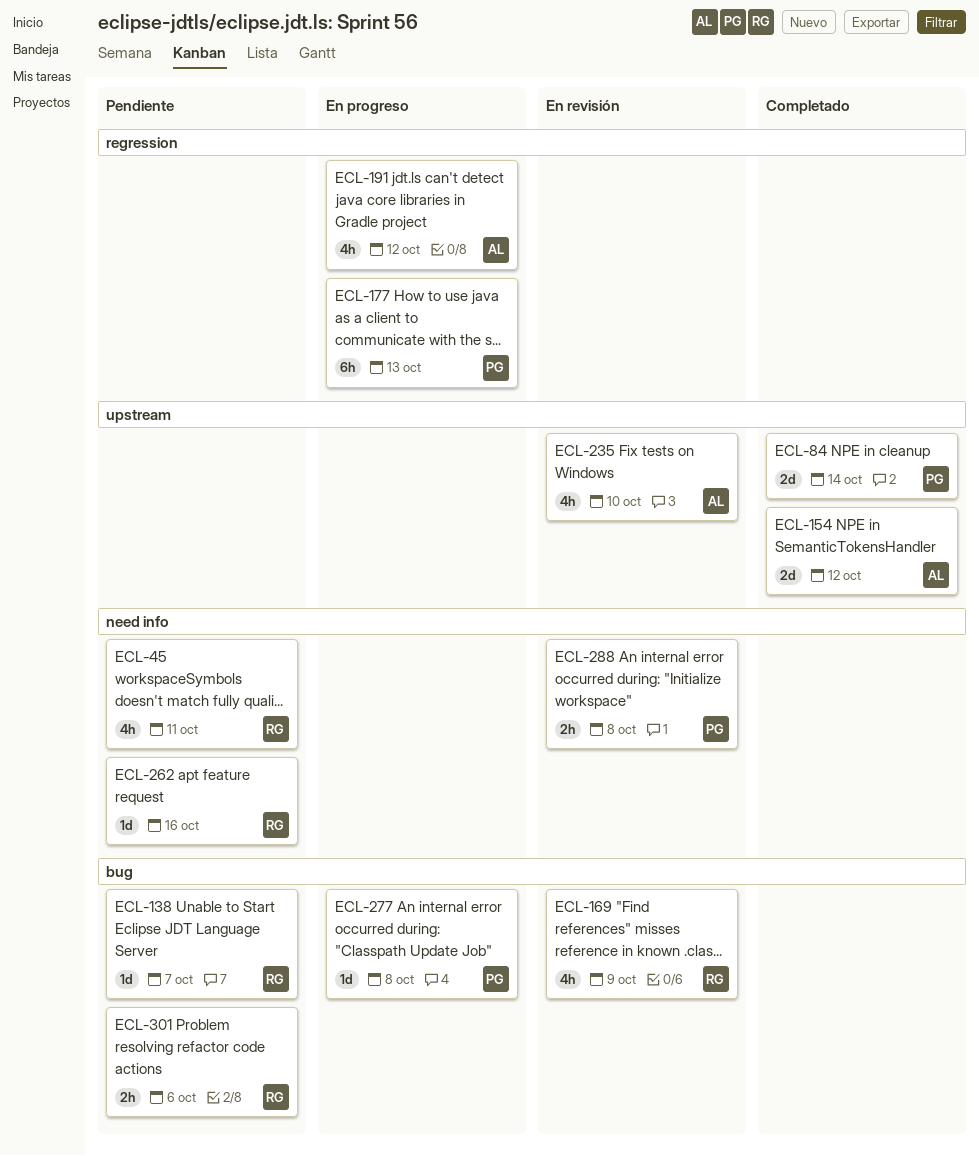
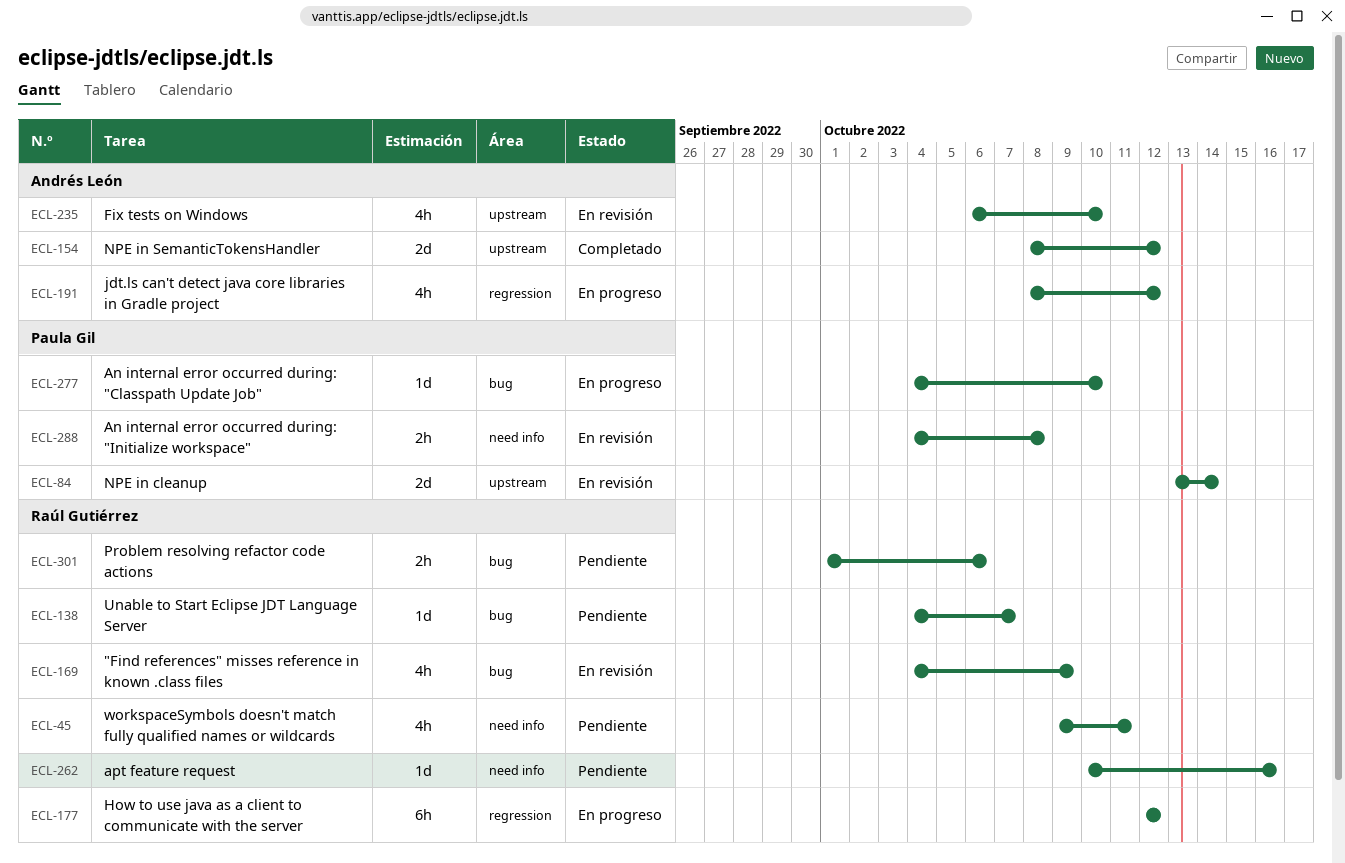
ECL-84, status: Completado -> En revisión
ECL-177, owner: Paula Gil -> Raúl Gutiérrez
ECL-177, due: Oct 13 -> Oct 12
ECL-277, due: Oct 8 -> Oct 10

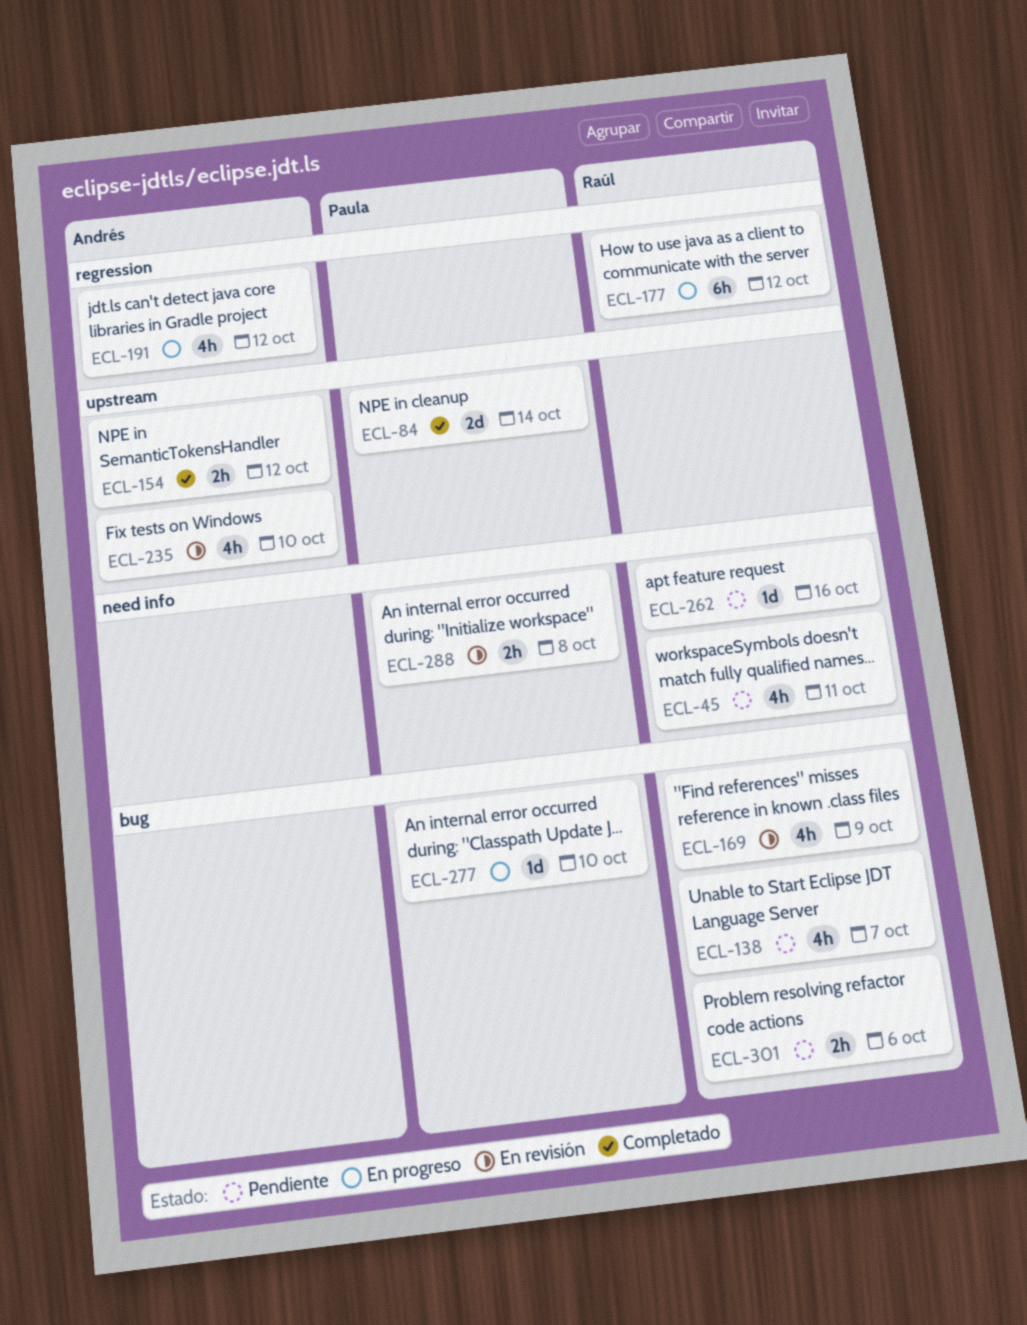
ECL-84, status: En revisión -> Completado
ECL-138, estimate: 1d -> 4h
ECL-154, estimate: 2d -> 2h

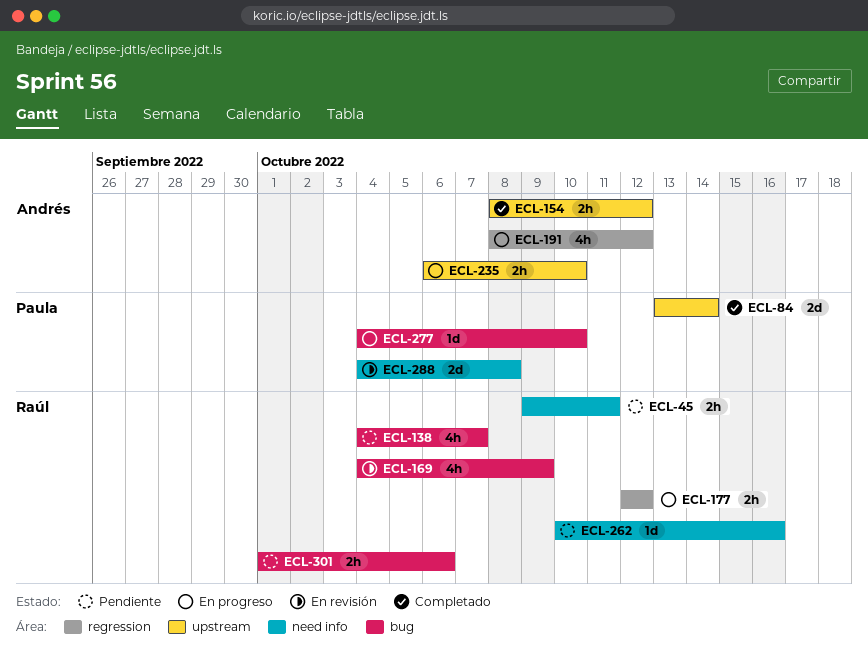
ECL-45, estimate: 4h -> 2h
ECL-177, estimate: 6h -> 2h
ECL-235, status: En revisión -> En progreso
ECL-235, estimate: 4h -> 2h
ECL-288, estimate: 2h -> 2d

